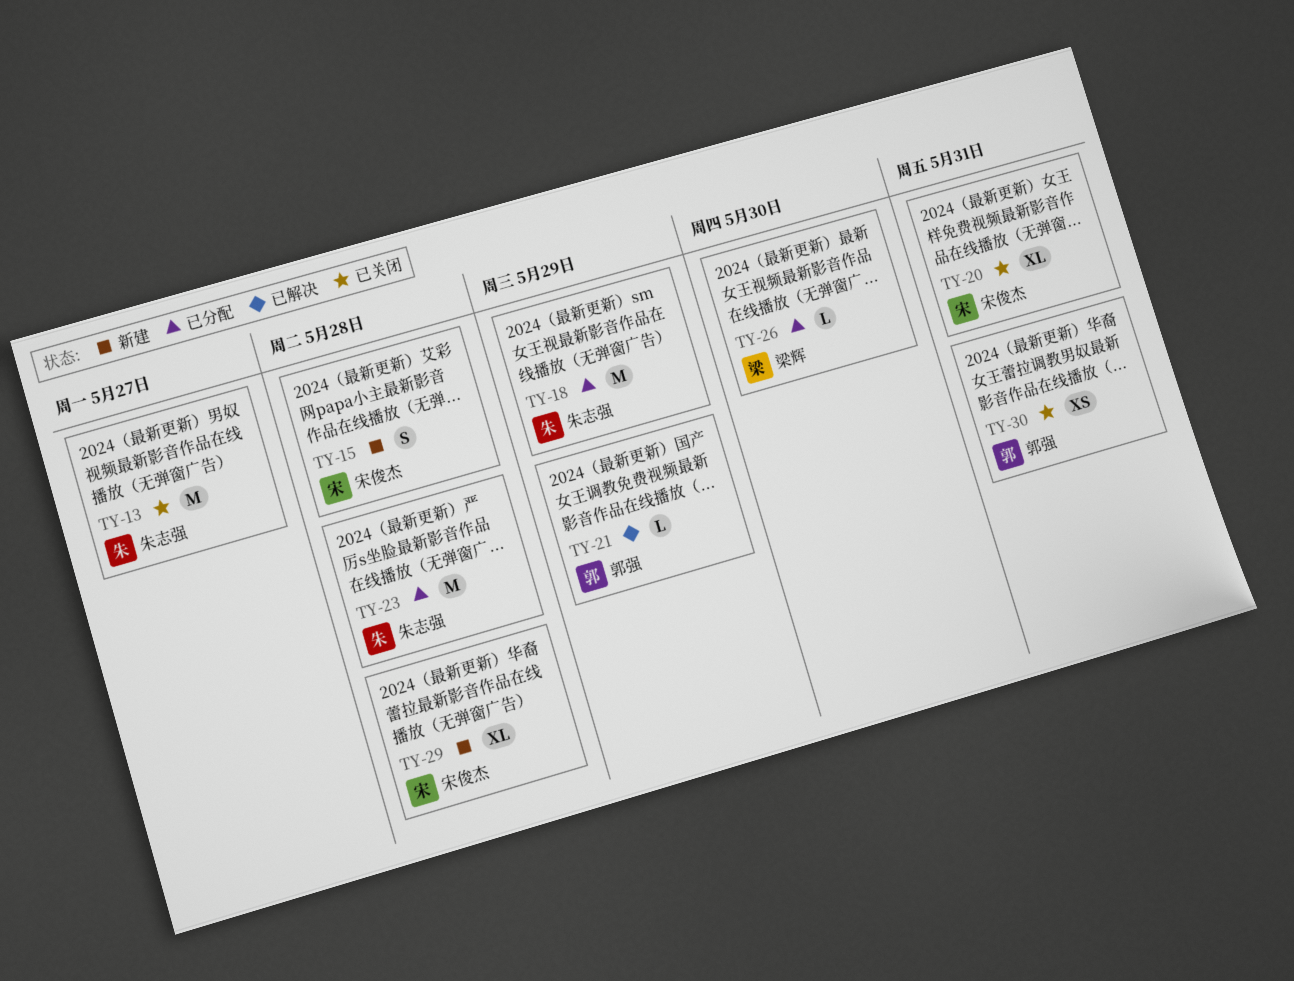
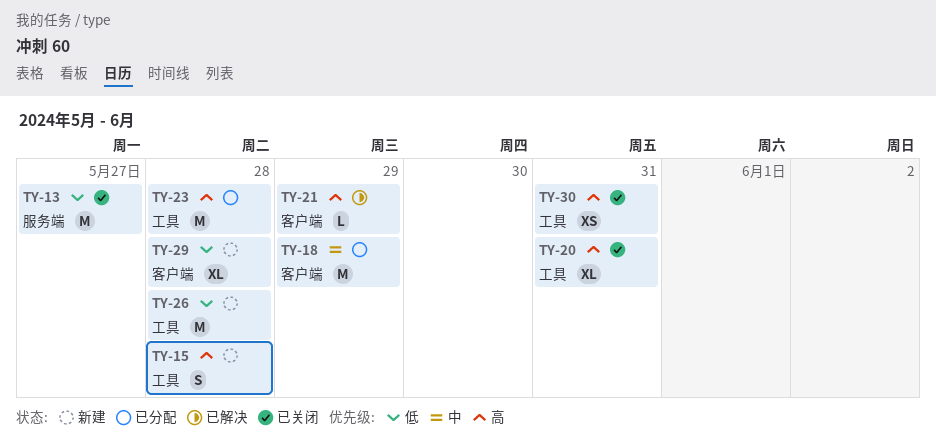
TY-26, status: 已分配 -> 新建
TY-26, estimate: L -> M
TY-26, due: May 30 -> May 28

